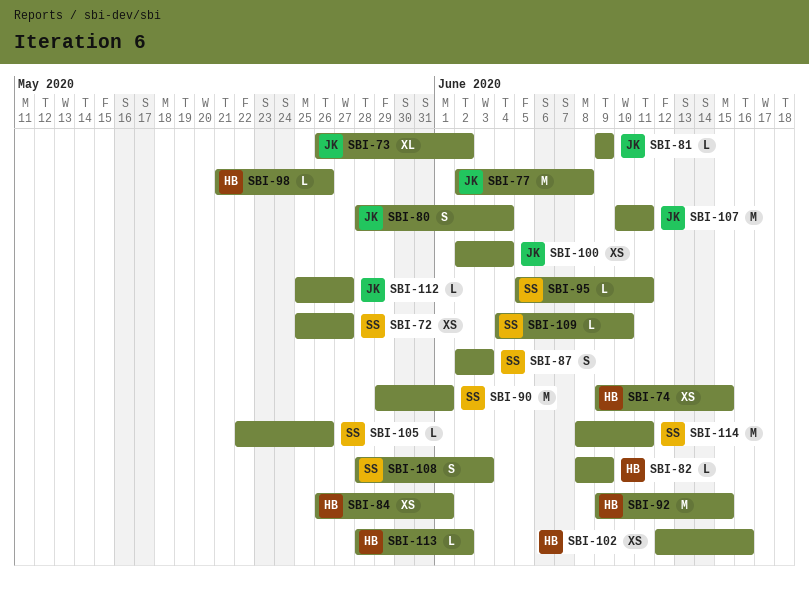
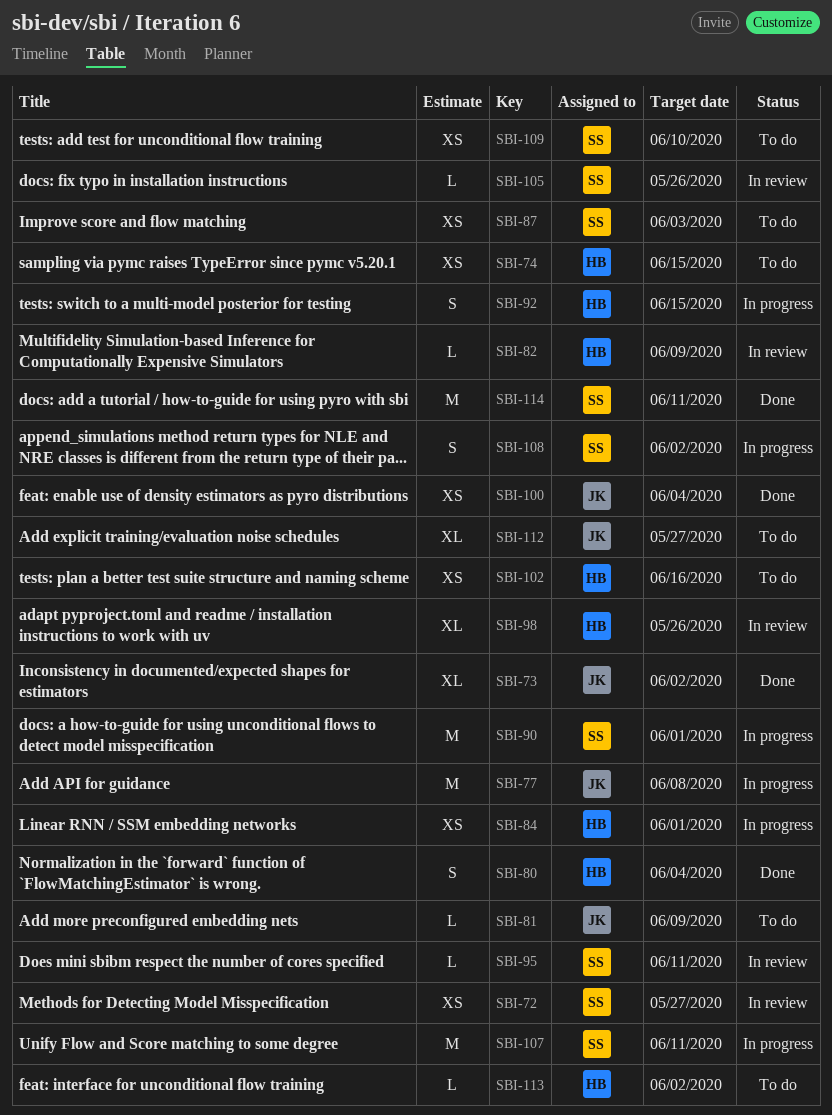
SBI-80, owner: JK -> HB
SBI-87, estimate: S -> XS
SBI-92, estimate: M -> S
SBI-98, estimate: L -> XL
SBI-107, owner: JK -> SS
SBI-108, due: Jun 3 -> Jun 2
SBI-109, estimate: L -> XS
SBI-112, estimate: L -> XL

